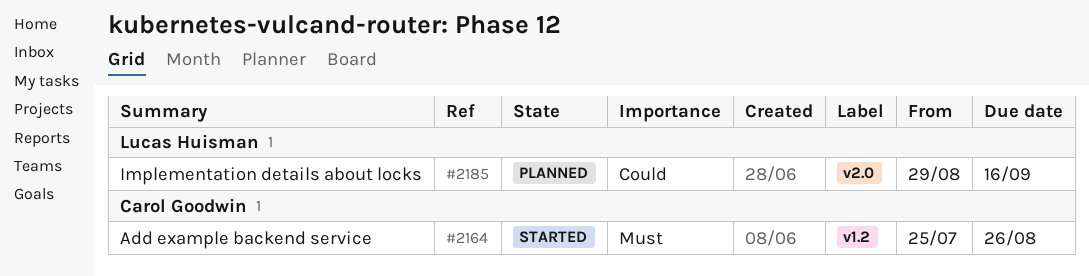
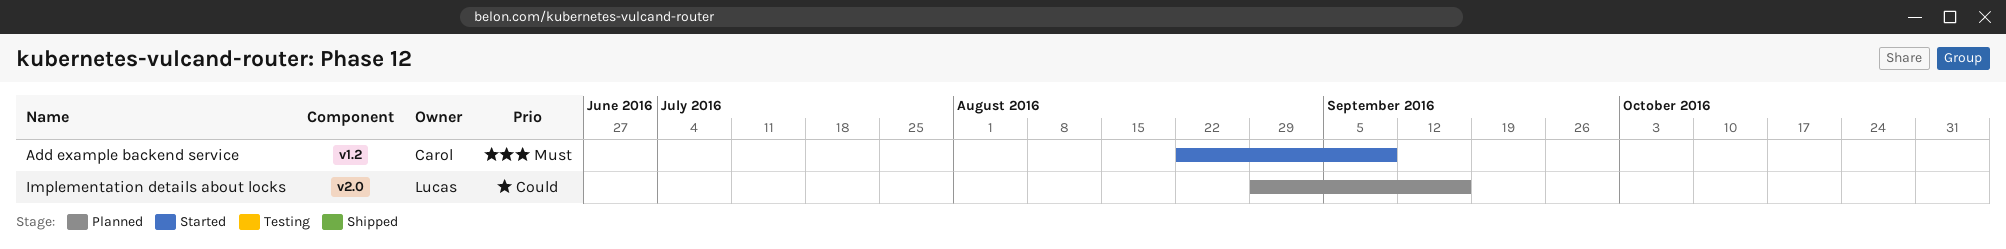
Add example backend service, start: Jul 25 -> Aug 22
Add example backend service, due: Aug 26 -> Sep 9

